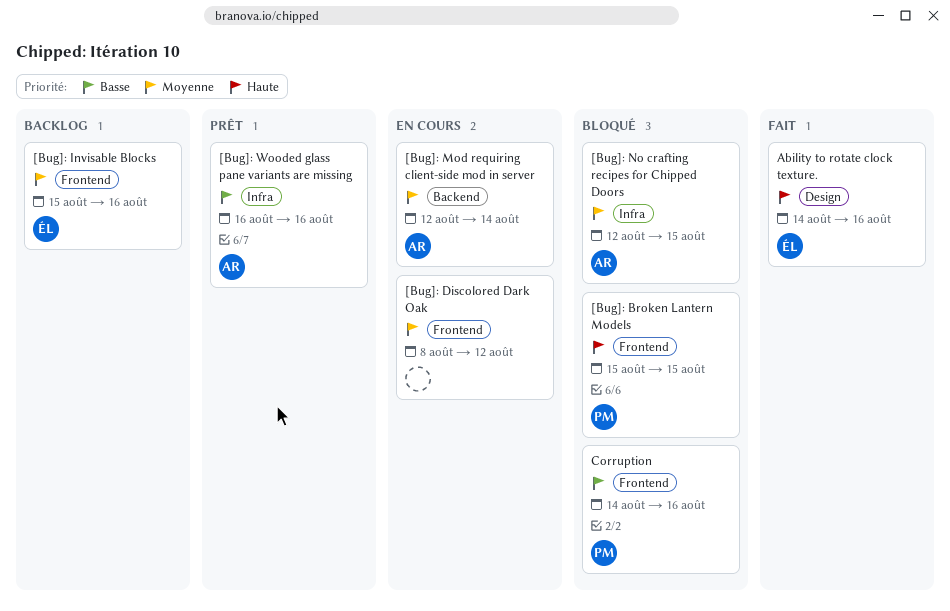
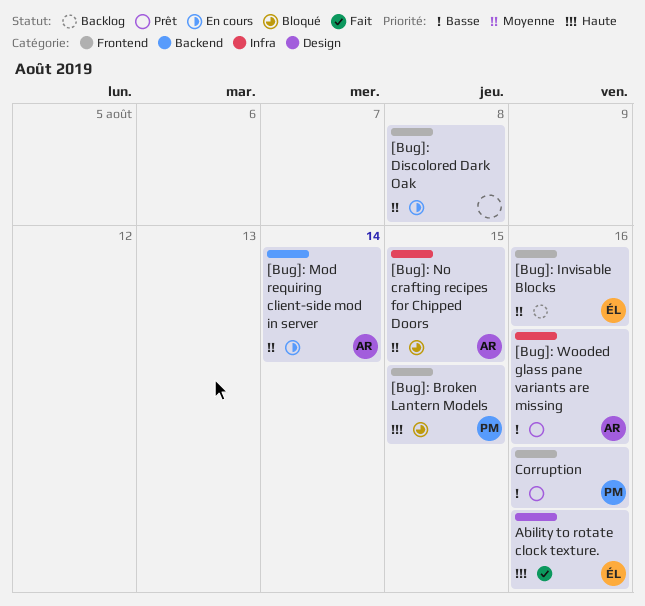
[Bug]: Discolored Dark Oak, due: Aug 12 -> Aug 8
Corruption, status: Bloqué -> Prêt

